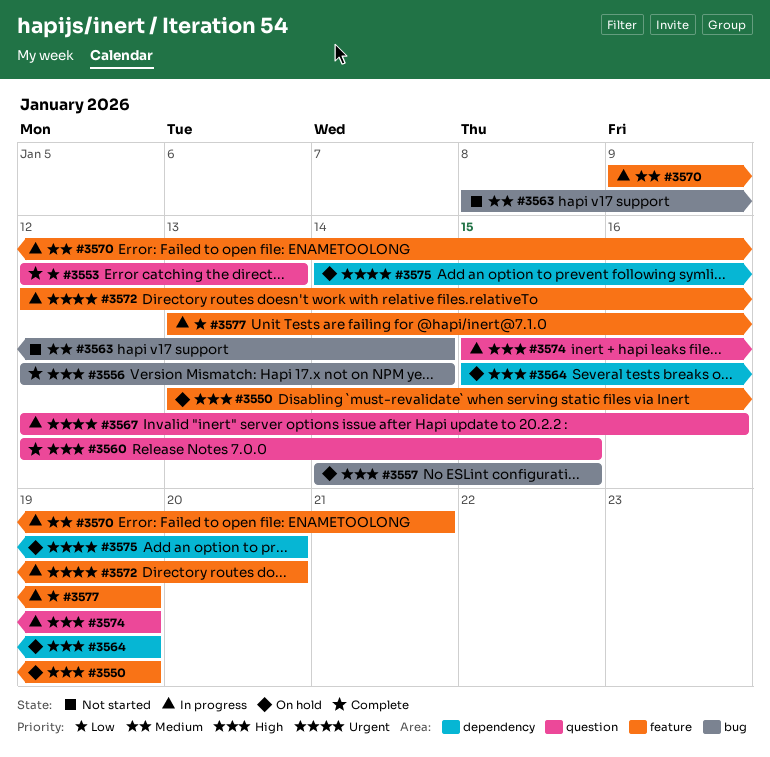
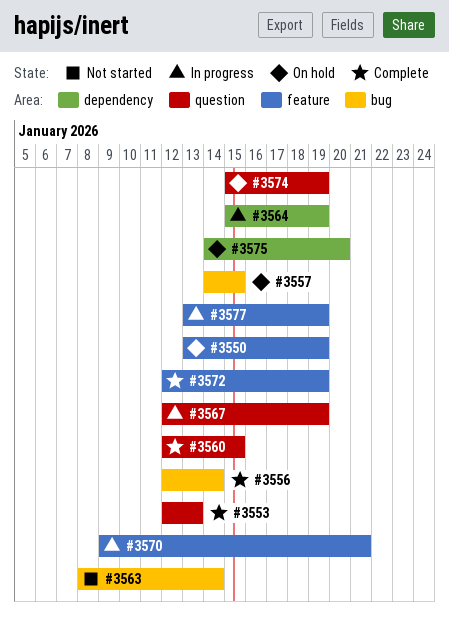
#3564, status: On hold -> In progress
#3567, due: Jan 16 -> Jan 19
#3572, status: In progress -> Complete
#3572, due: Jan 20 -> Jan 19
#3574, status: In progress -> On hold

